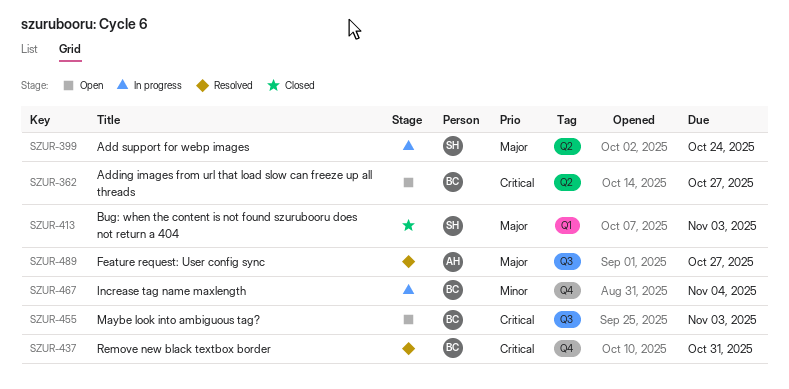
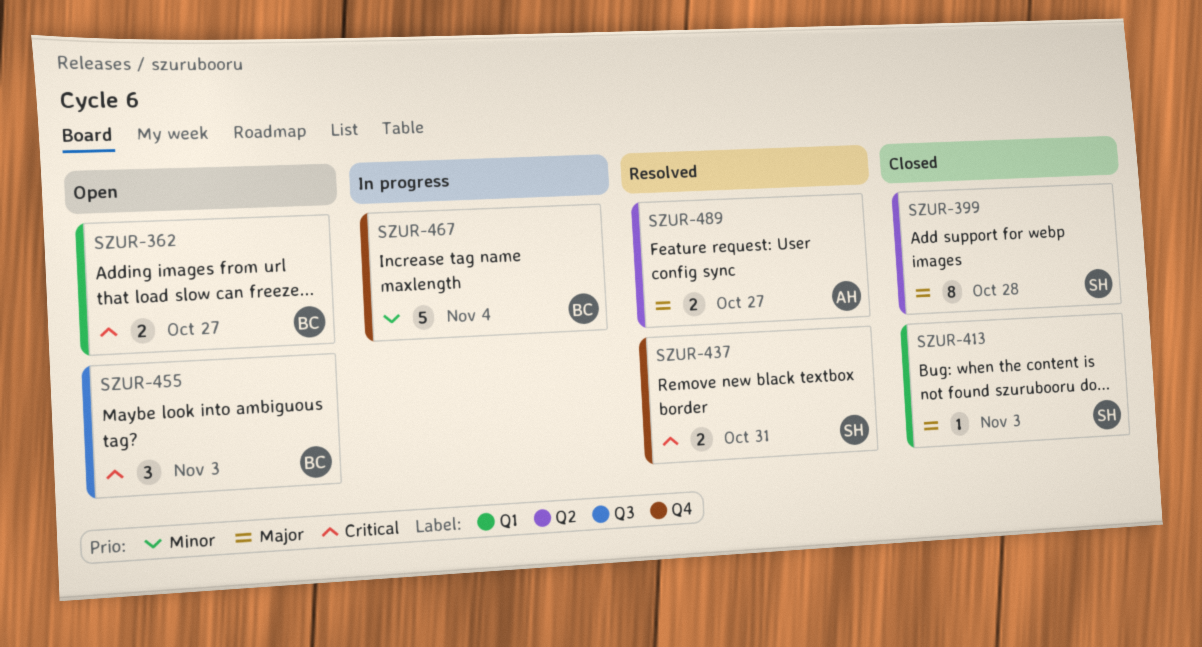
SZUR-362, label: Q2 -> Q1
SZUR-399, status: In progress -> Closed
SZUR-399, due: Oct 24 -> Oct 28
SZUR-437, owner: BC -> SH
SZUR-489, label: Q3 -> Q2

